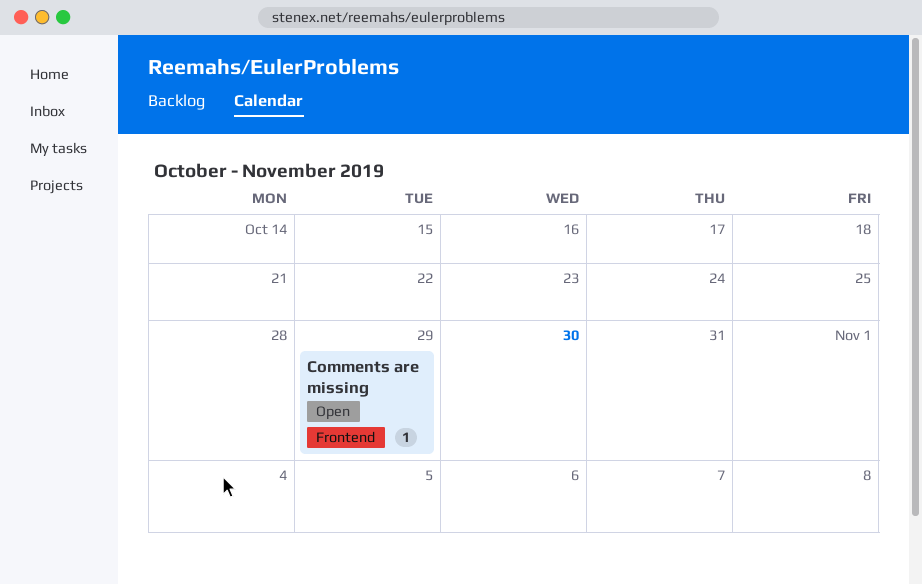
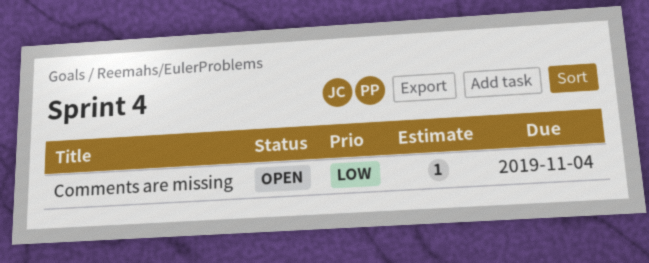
Comments are missing, due: Oct 29 -> Nov 4

